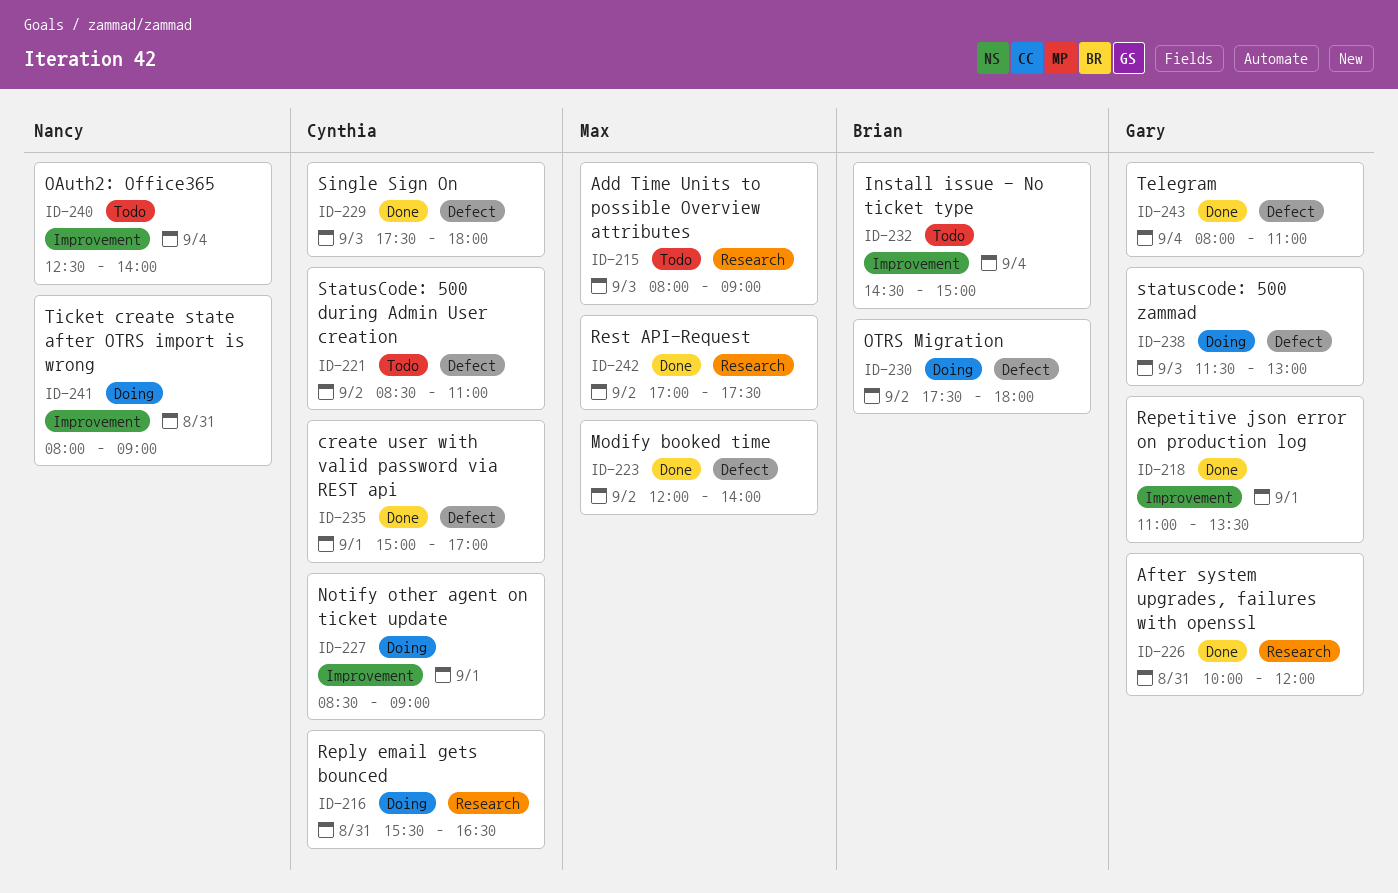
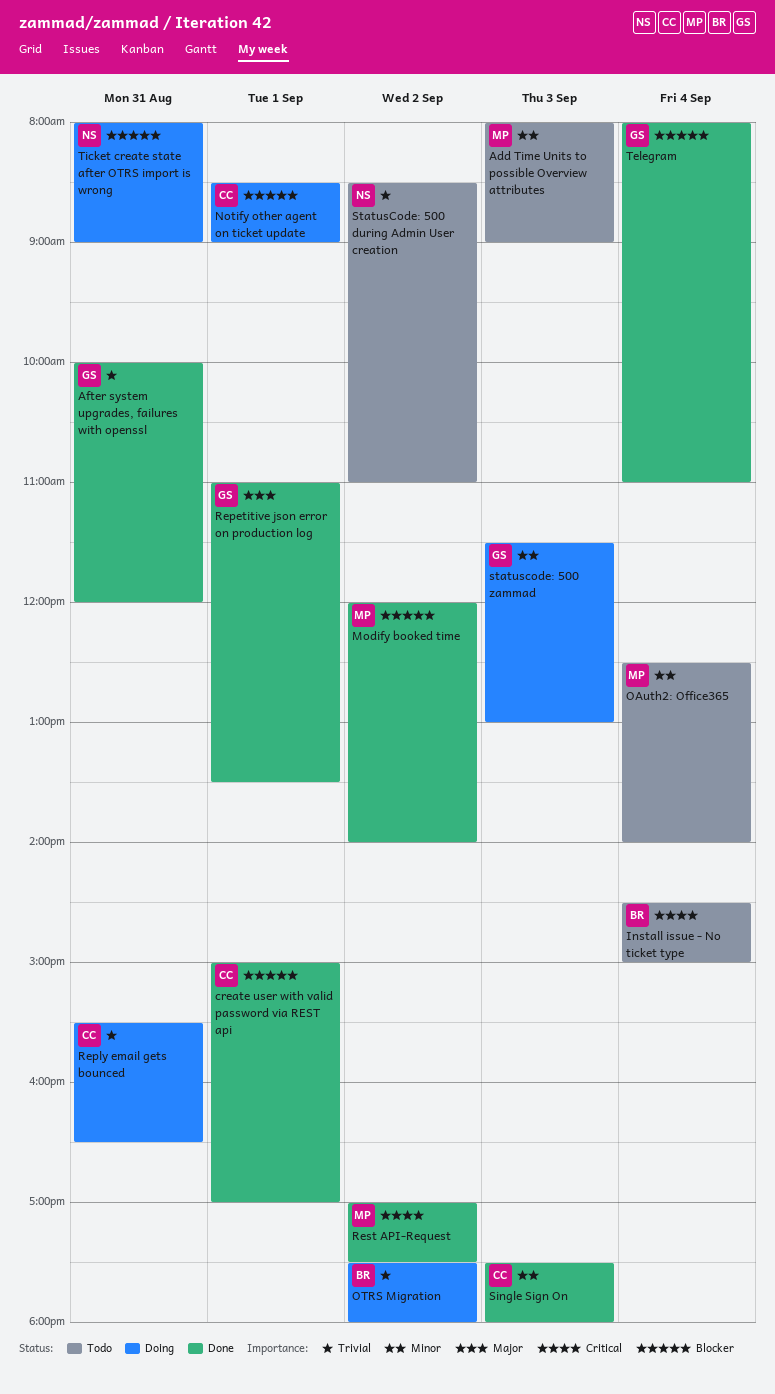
OAuth2: Office365, owner: Nancy -> Max
StatusCode: 500 during Admin User creation, owner: Cynthia -> Nancy

